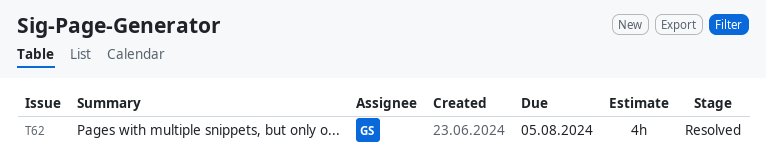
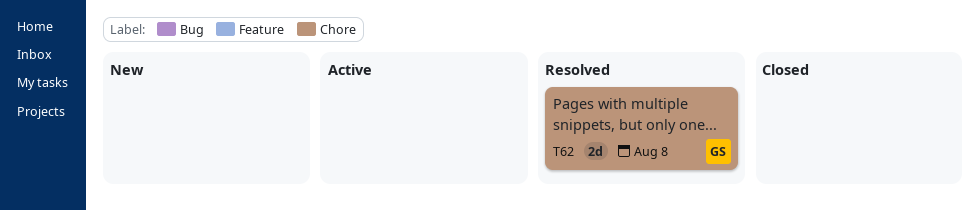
T62, estimate: 4h -> 2d
T62, due: Aug 5 -> Aug 8

